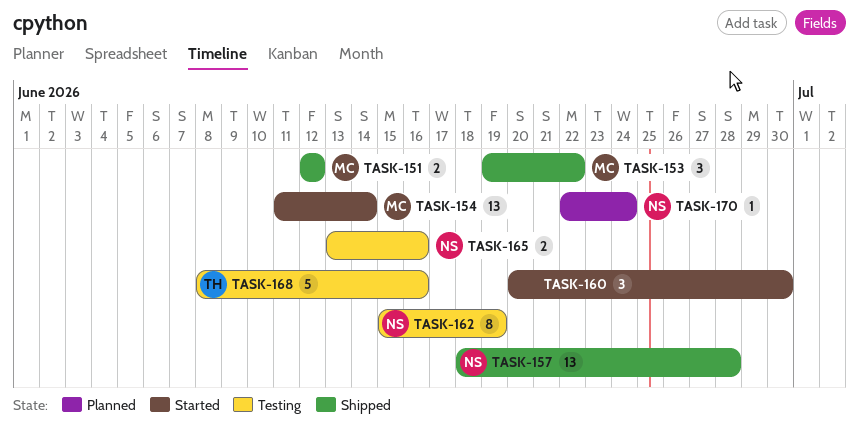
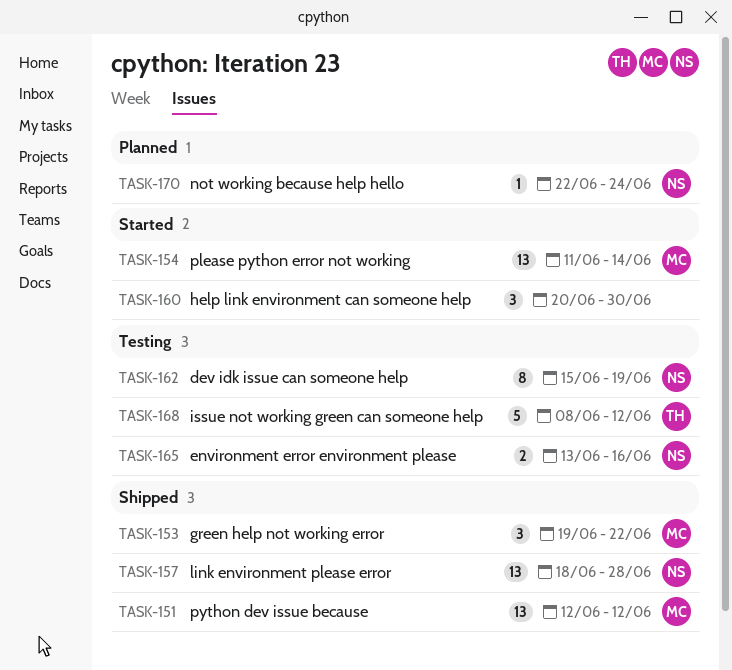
TASK-151, estimate: 2 -> 13
TASK-168, due: Jun 16 -> Jun 12

